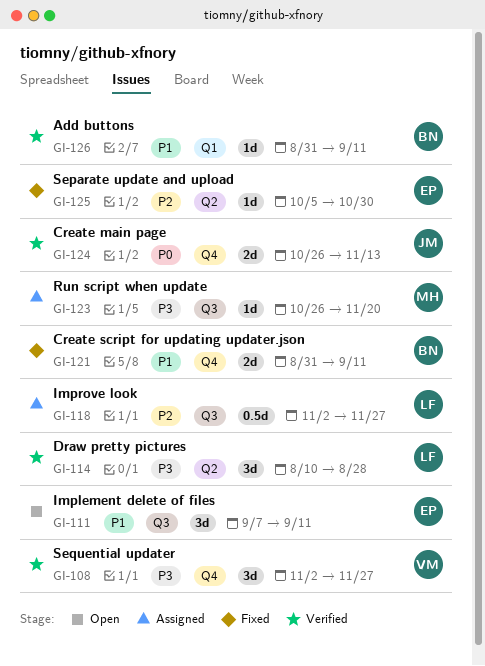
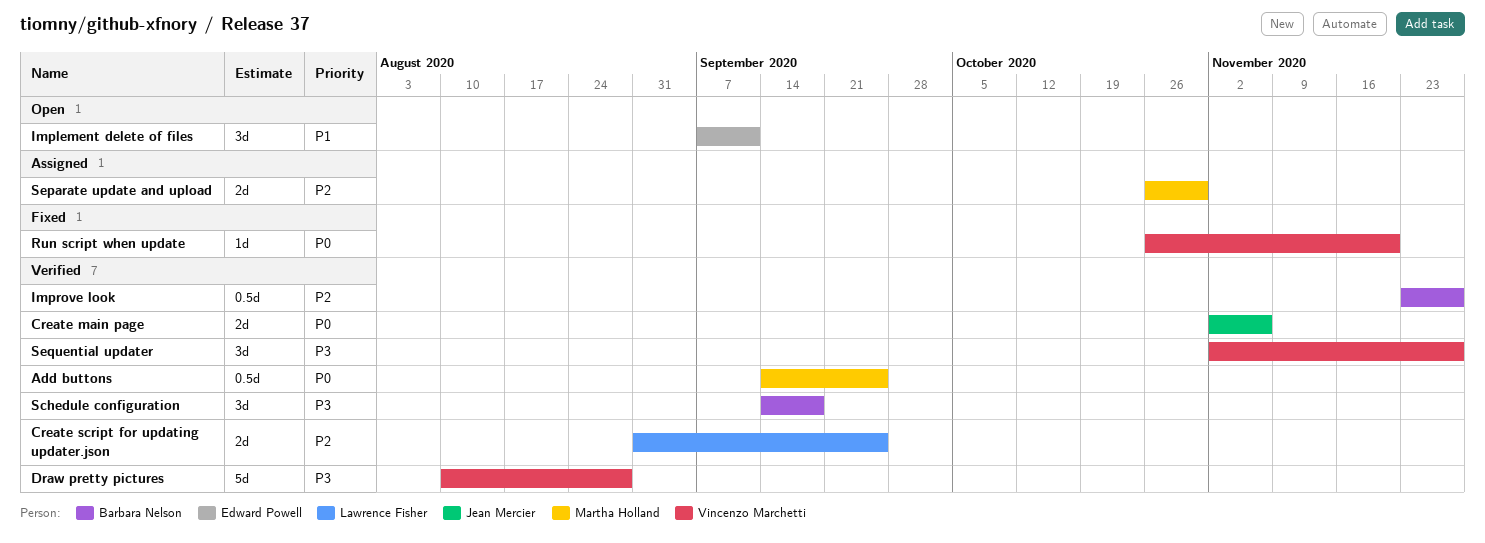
Add buttons, owner: Barbara Nelson -> Martha Holland
Add buttons, priority: P1 -> P0
Add buttons, estimate: 1d -> 0.5d
Add buttons, start: Aug 31 -> Sep 14
Add buttons, due: Sep 11 -> Sep 25
Create main page, start: Oct 26 -> Nov 2
Create main page, due: Nov 13 -> Nov 6
Create script for updating updater.json, status: Fixed -> Verified
Create script for updating updater.json, owner: Barbara Nelson -> Lawrence Fisher
Create script for updating updater.json, priority: P1 -> P2
Create script for updating updater.json, due: Sep 11 -> Sep 25
Draw pretty pictures, owner: Lawrence Fisher -> Vincenzo Marchetti
Draw pretty pictures, estimate: 3d -> 5d
Improve look, status: Assigned -> Verified
Improve look, owner: Lawrence Fisher -> Barbara Nelson
Improve look, start: Nov 2 -> Nov 23
Run script when update, status: Assigned -> Fixed
Run script when update, owner: Martha Holland -> Vincenzo Marchetti
Run script when update, priority: P3 -> P0
Schedule configuration: none -> present
Separate update and upload, status: Fixed -> Assigned
Separate update and upload, owner: Edward Powell -> Martha Holland
Separate update and upload, estimate: 1d -> 2d
Separate update and upload, start: Oct 5 -> Oct 26

